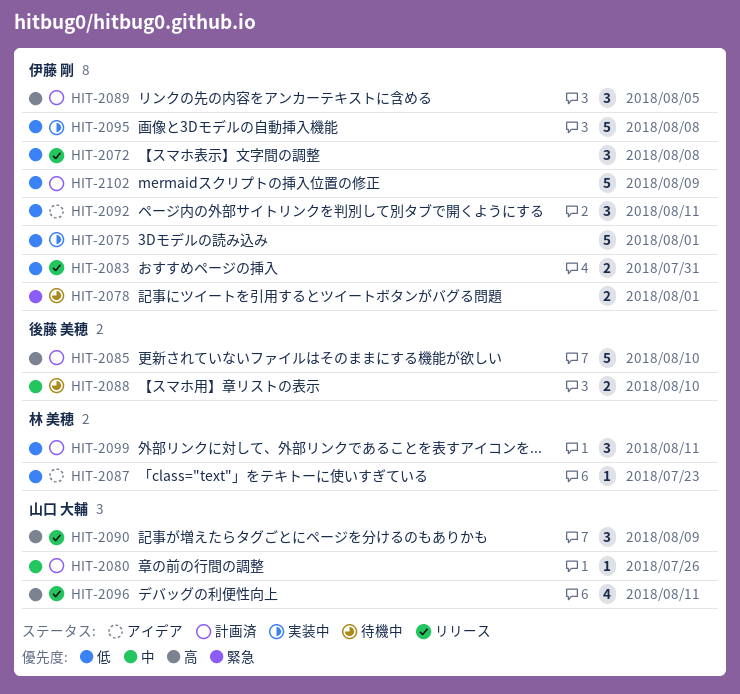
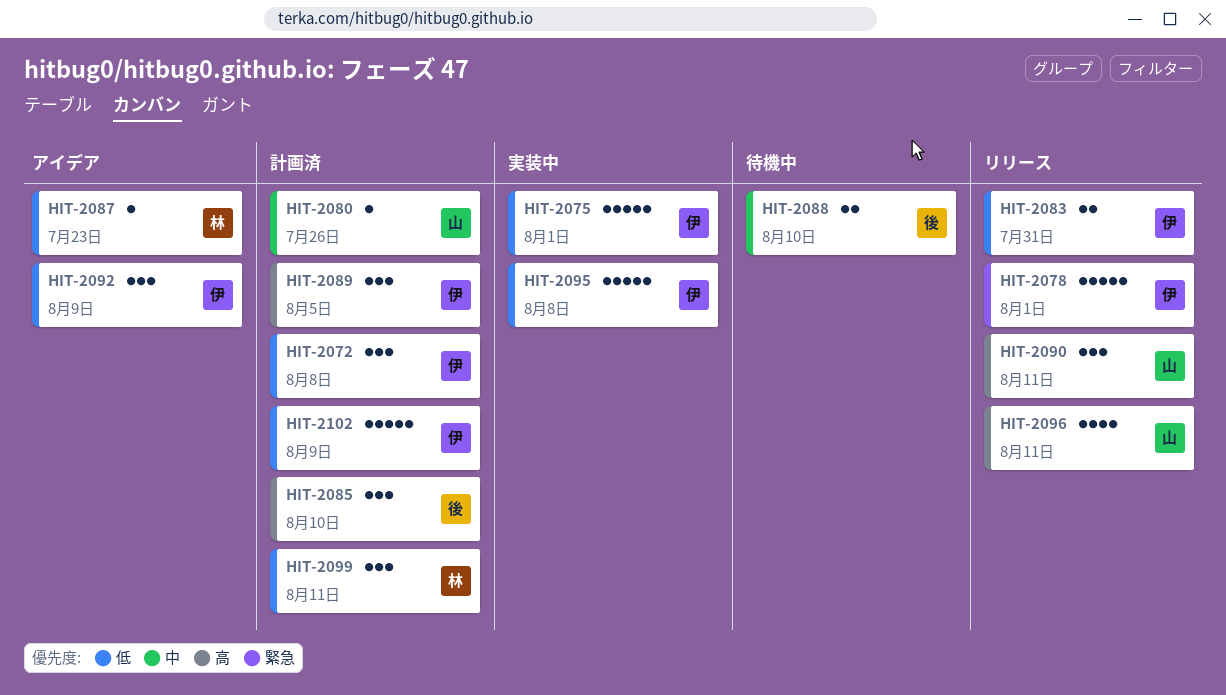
HIT-2072, status: リリース -> 計画済
HIT-2078, status: 待機中 -> リリース
HIT-2078, estimate: 2 -> 5
HIT-2085, estimate: 5 -> 3
HIT-2090, due: Aug 9 -> Aug 11
HIT-2092, due: Aug 11 -> Aug 9

